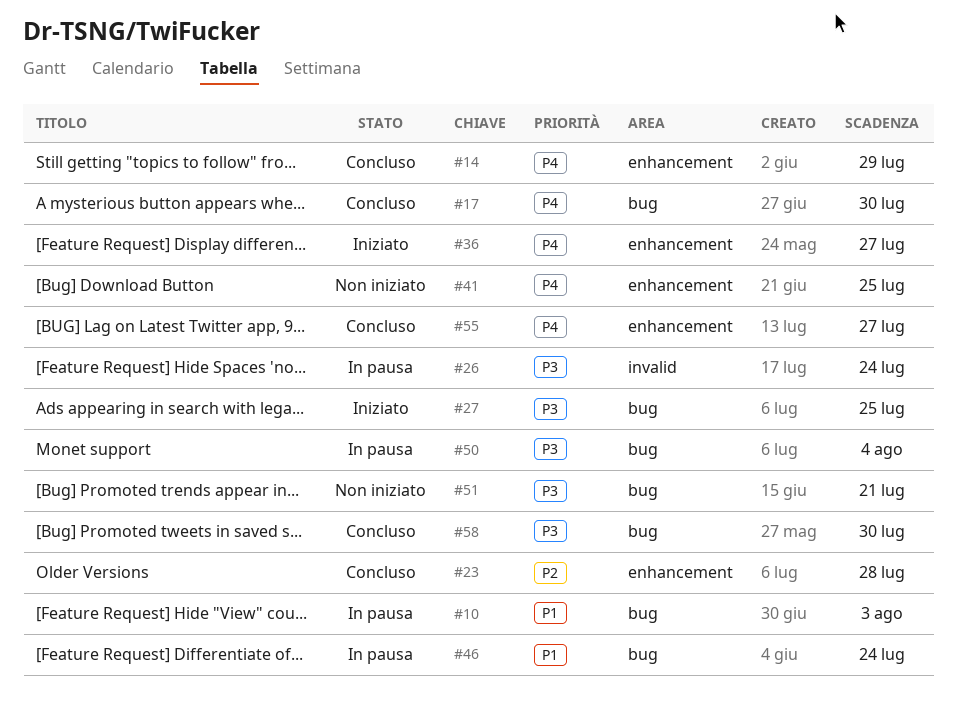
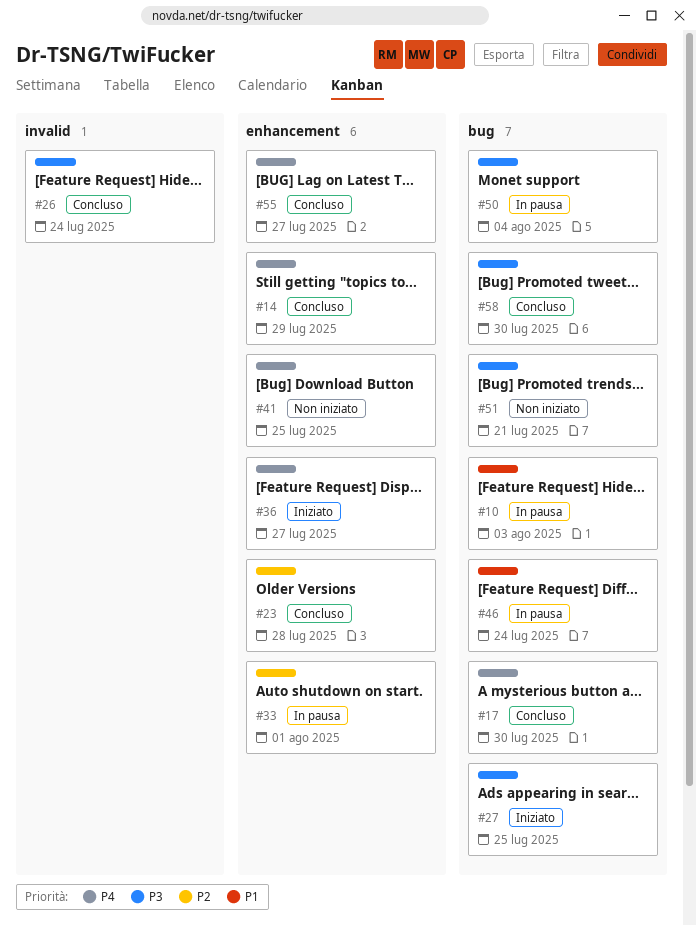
#26, status: In pausa -> Concluso
#33: none -> present

